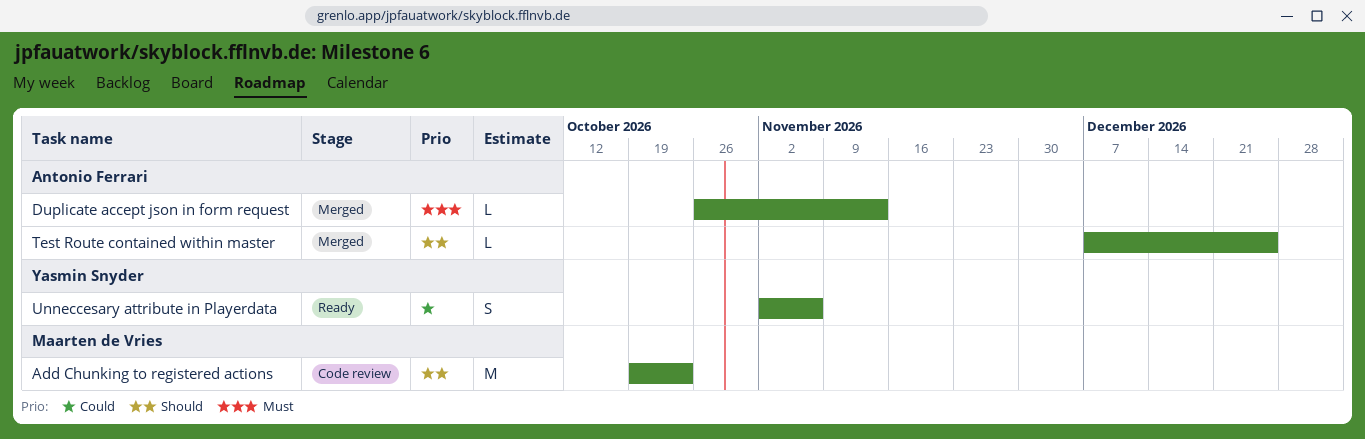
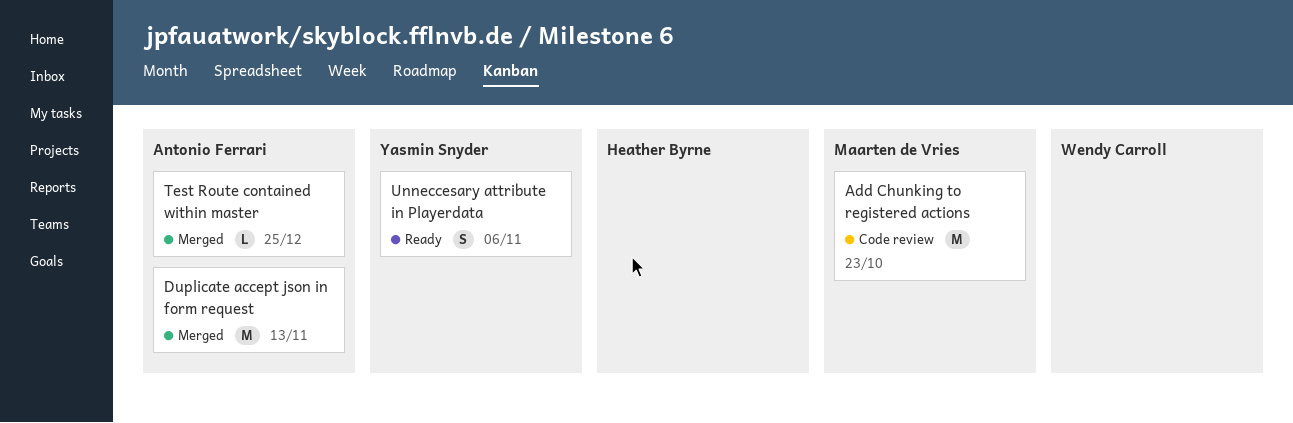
Duplicate accept json in form request, estimate: L -> M

